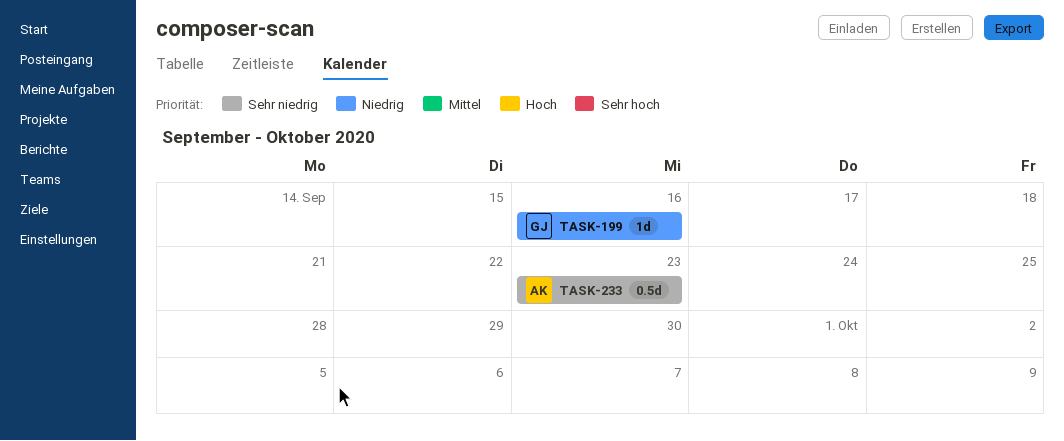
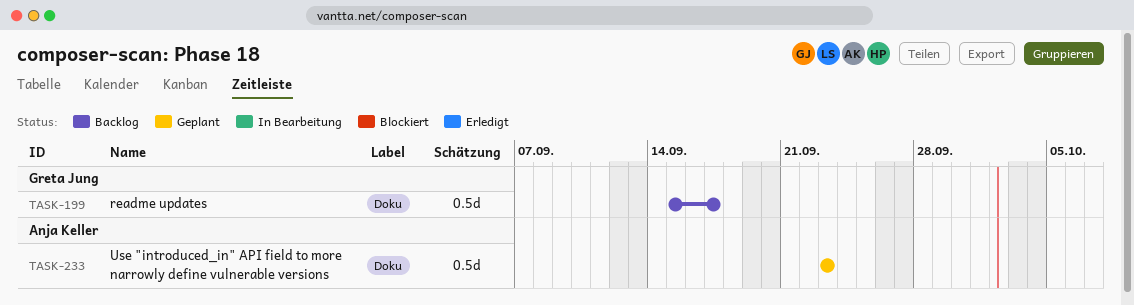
TASK-199, estimate: 1d -> 0.5d
TASK-199, start: Sep 16 -> Sep 15
TASK-199, due: Sep 16 -> Sep 17

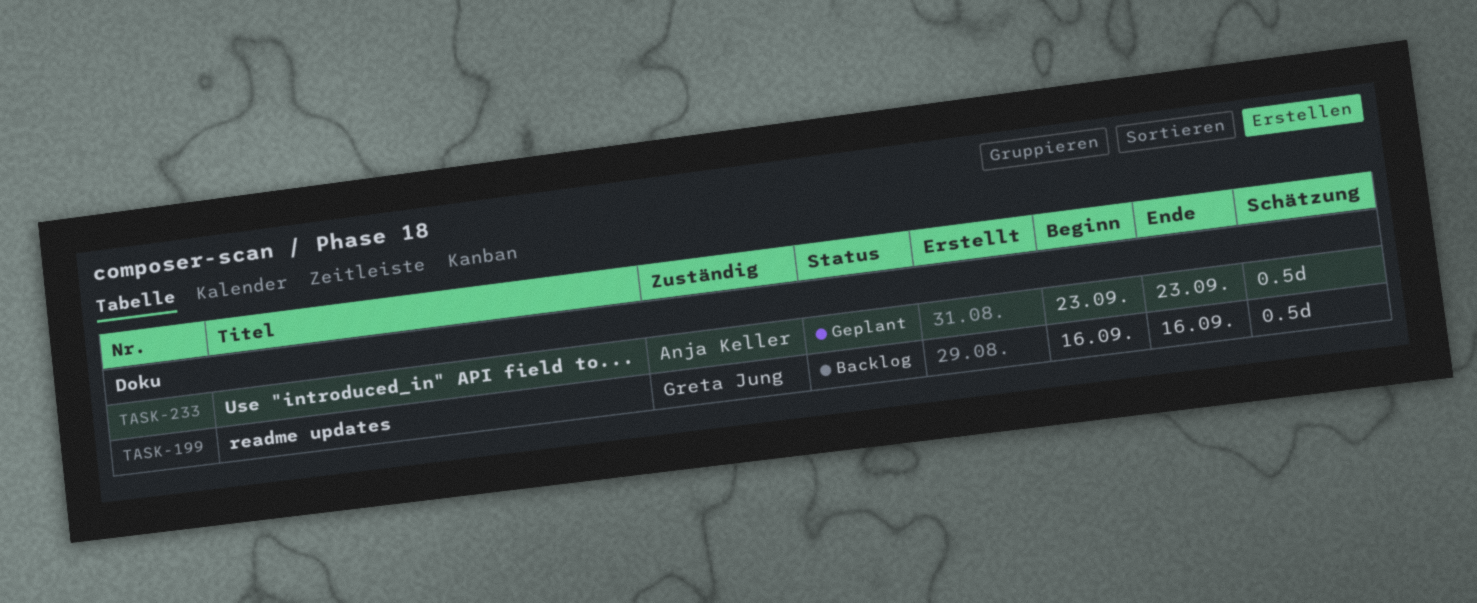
TASK-199, start: Sep 15 -> Sep 16
TASK-199, due: Sep 17 -> Sep 16

